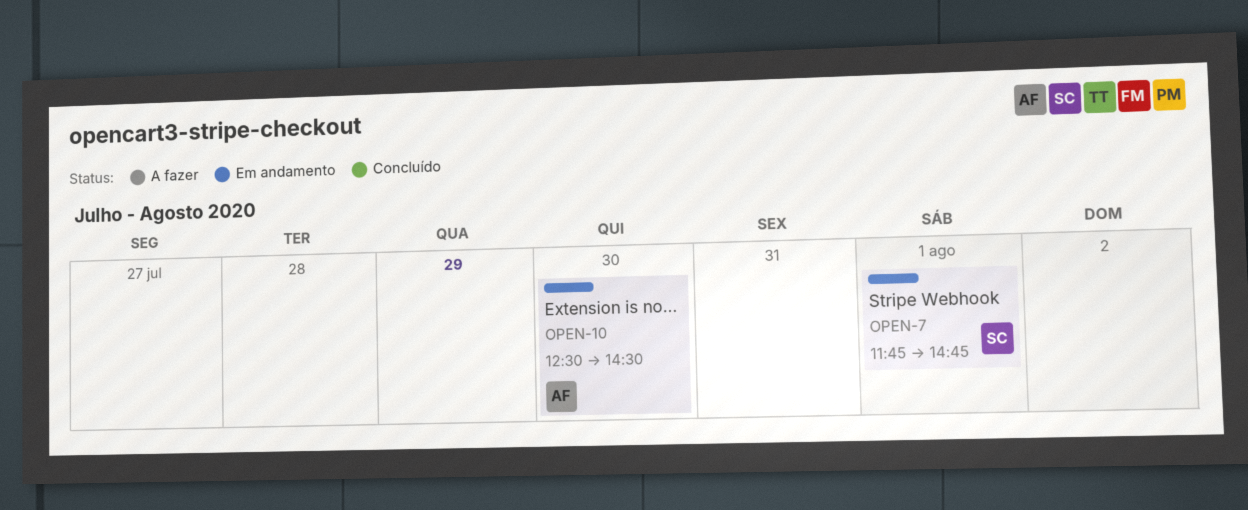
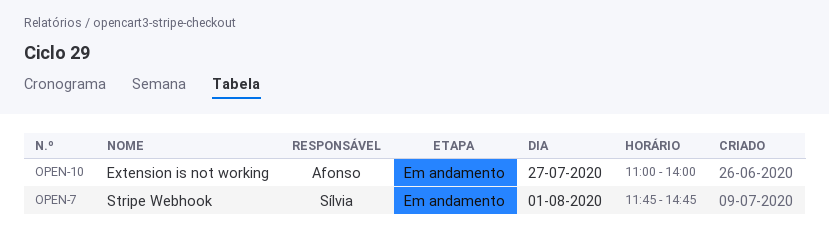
OPEN-10, day: Jul 30 -> Jul 27
OPEN-10, begins: 12:30 -> 11:00
OPEN-10, ends: 14:30 -> 14:00

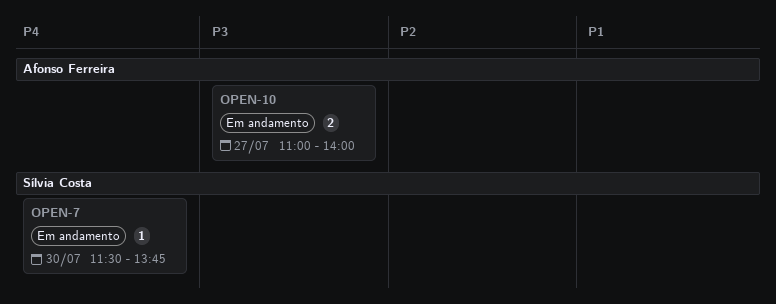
OPEN-7, day: Aug 1 -> Jul 30
OPEN-7, begins: 11:45 -> 11:30
OPEN-7, ends: 14:45 -> 13:45

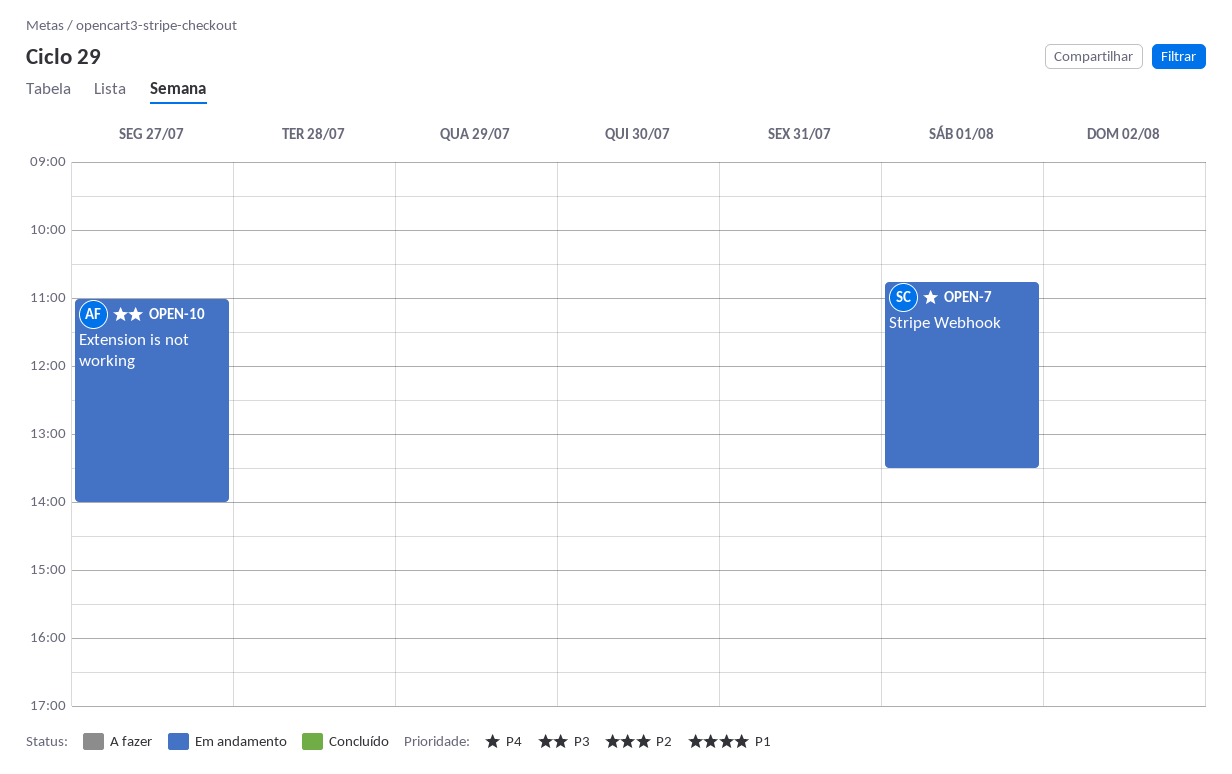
OPEN-7, day: Jul 30 -> Aug 1
OPEN-7, begins: 11:30 -> 10:45
OPEN-7, ends: 13:45 -> 13:30

